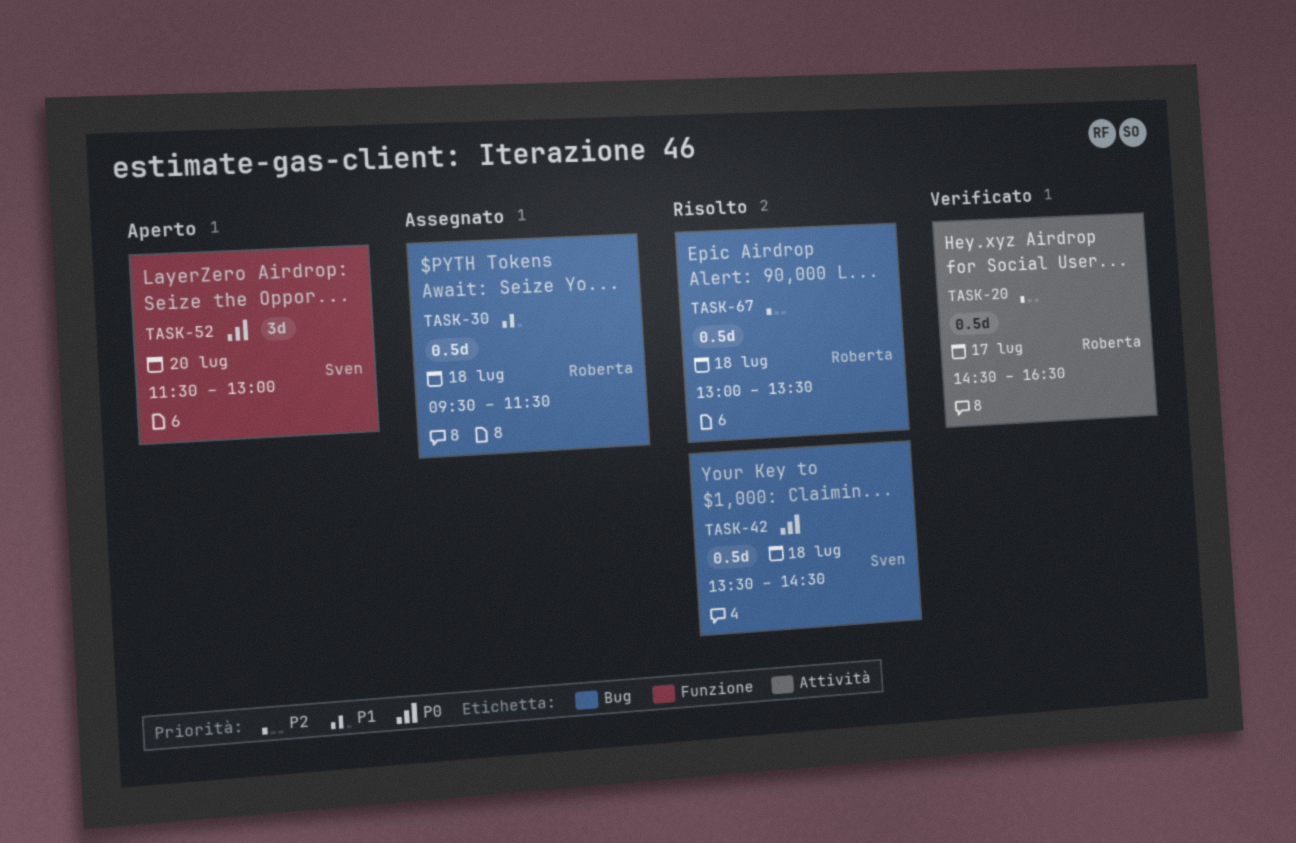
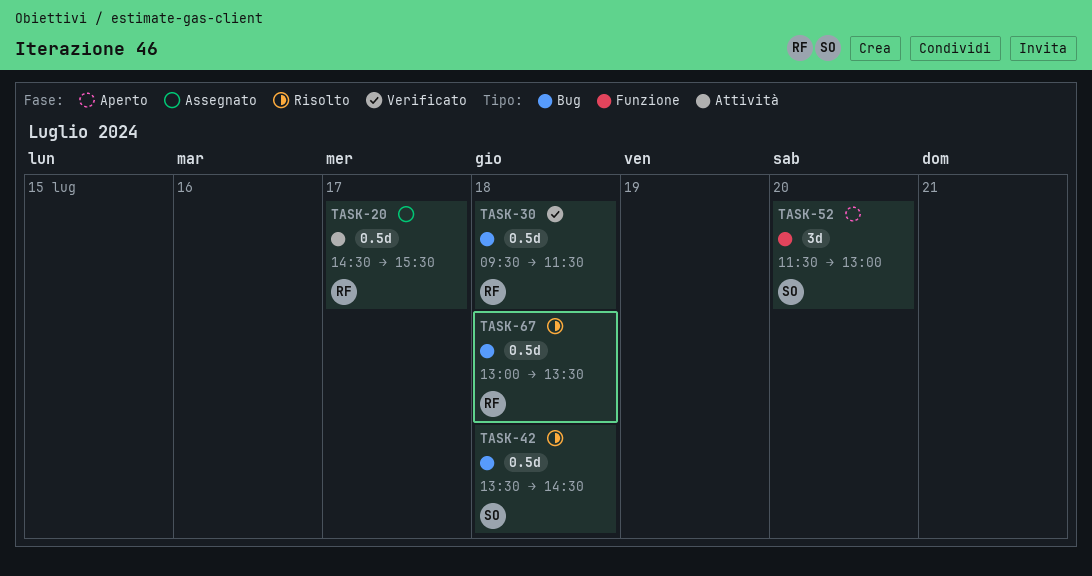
TASK-20, status: Verificato -> Assegnato
TASK-20, ends: 16:30 -> 15:30
TASK-30, status: Assegnato -> Verificato

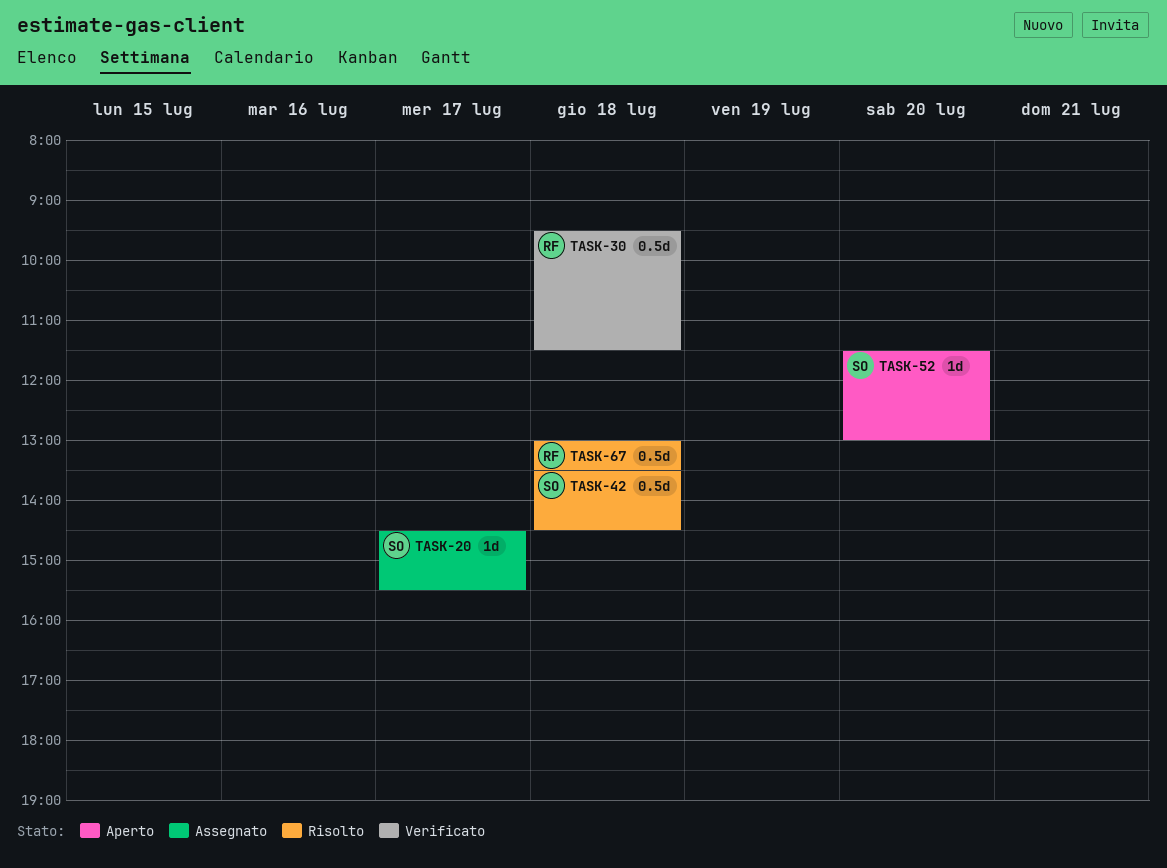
TASK-20, owner: RF -> SO
TASK-20, estimate: 0.5d -> 1d
TASK-52, estimate: 3d -> 1d

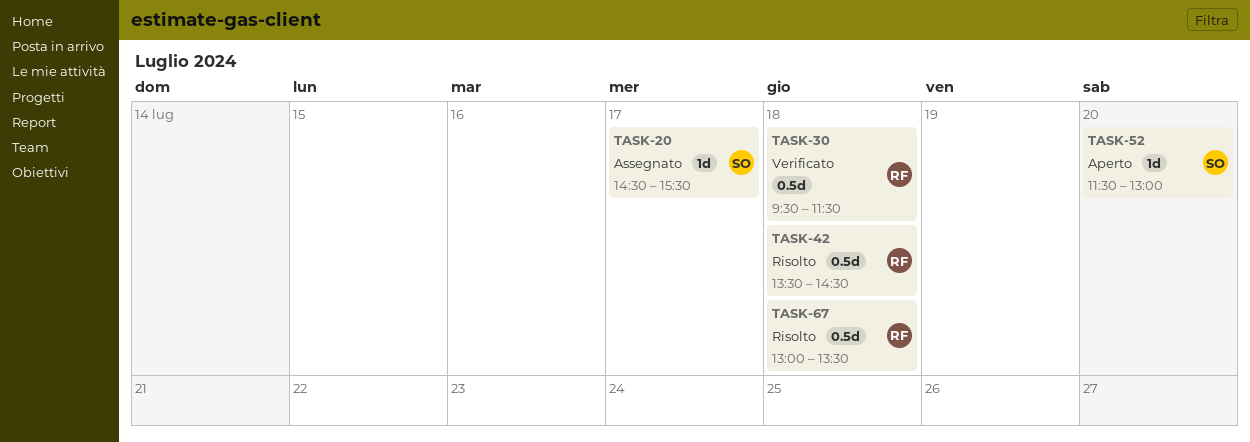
TASK-42, owner: SO -> RF

